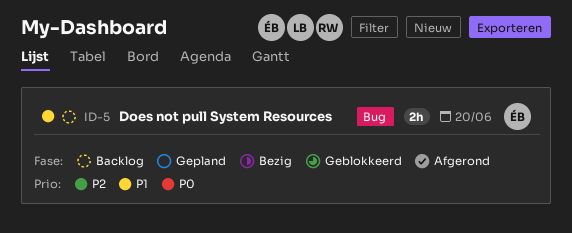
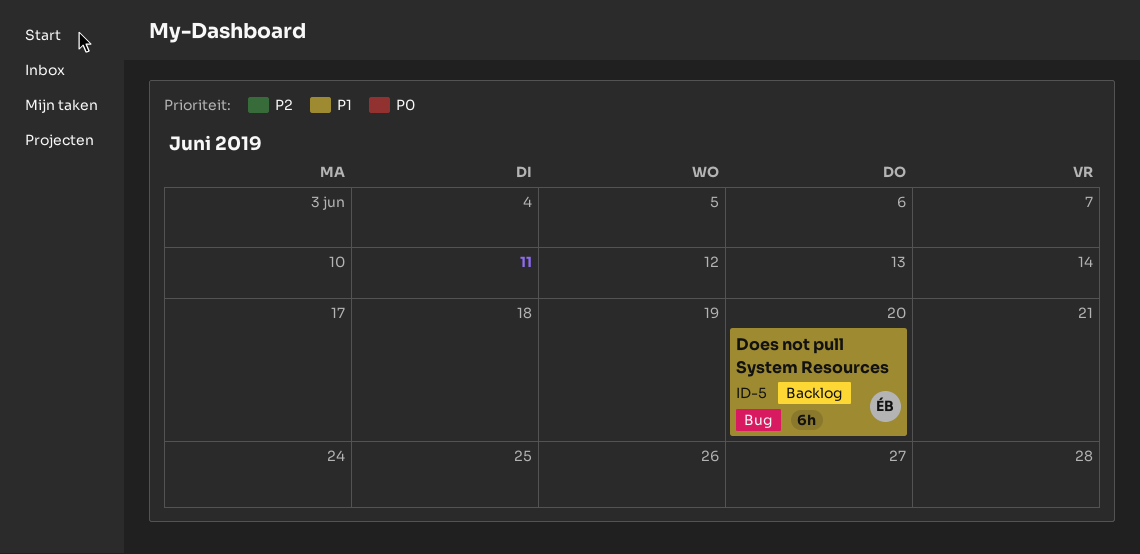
ID-5, estimate: 2h -> 6h

